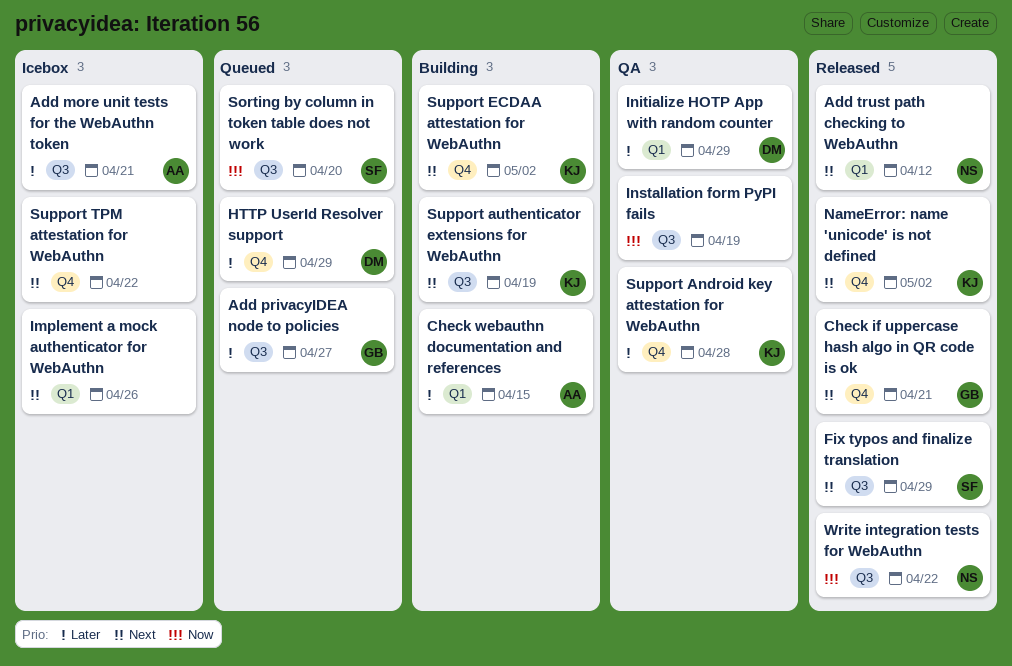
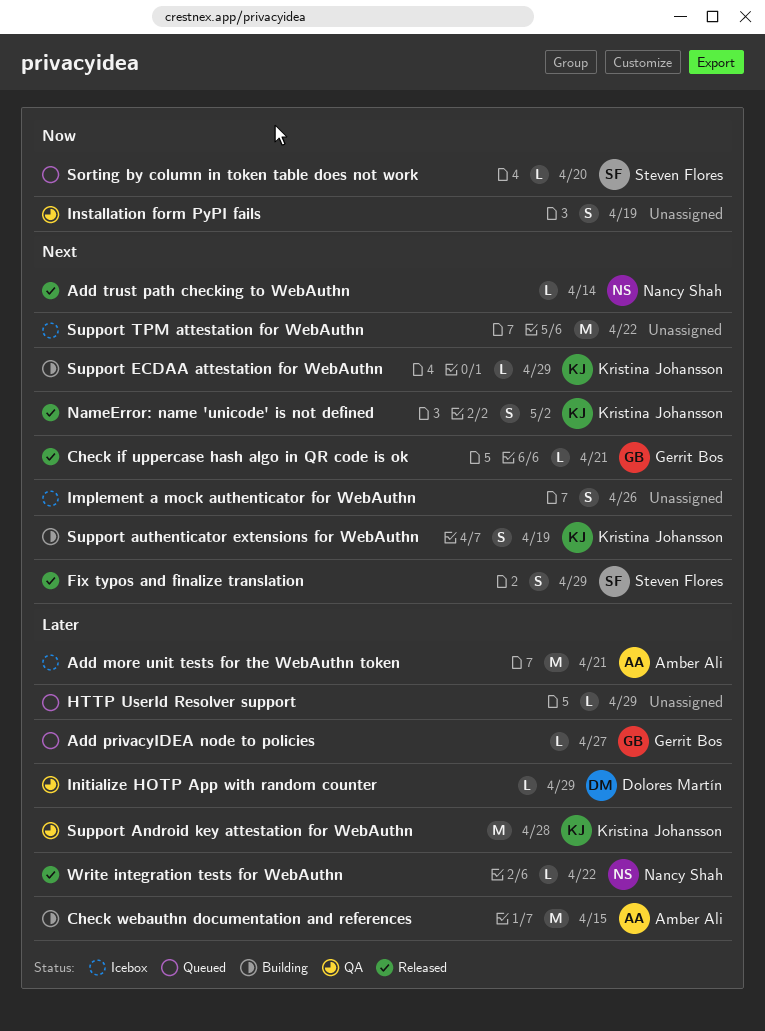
Add trust path checking to WebAuthn, due: Apr 12 -> Apr 14
HTTP UserId Resolver support, owner: Dolores Martín -> none
Support ECDAA attestation for WebAuthn, due: May 2 -> Apr 29
Write integration tests for WebAuthn, priority: Now -> Later

